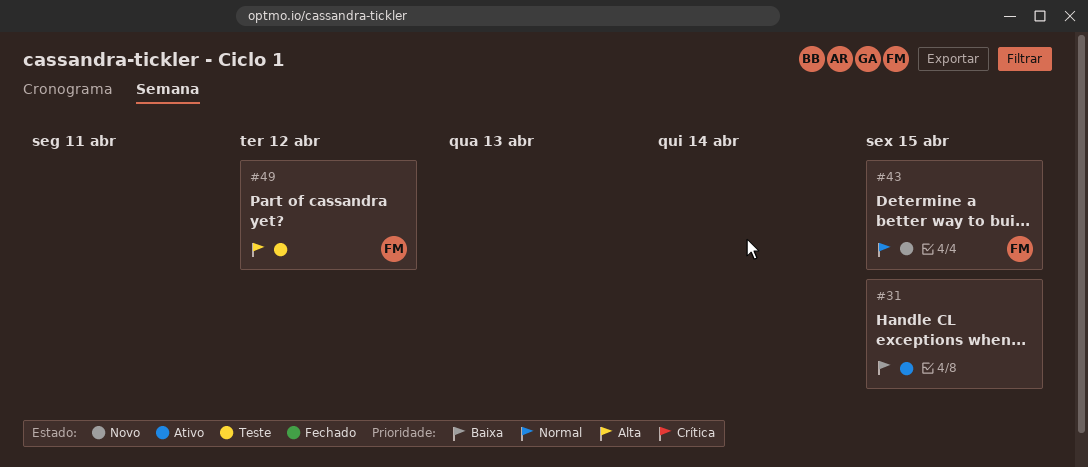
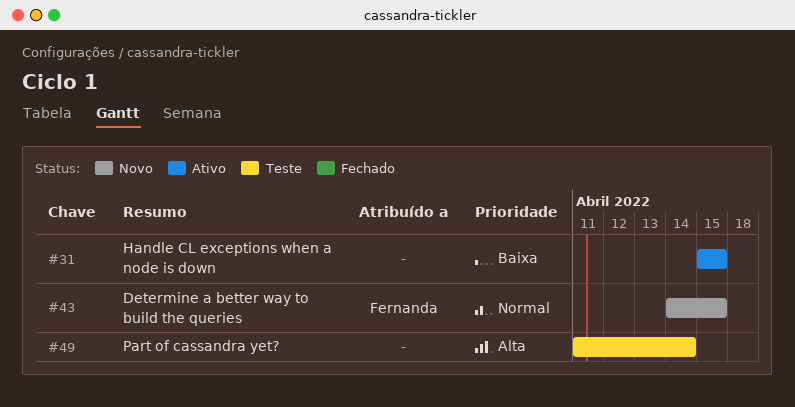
#49, owner: Fernanda -> none
#49, due: Apr 12 -> Apr 14

